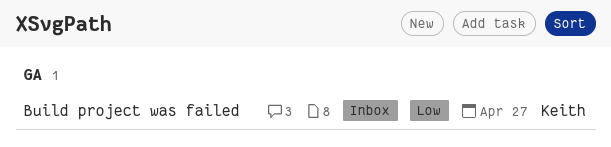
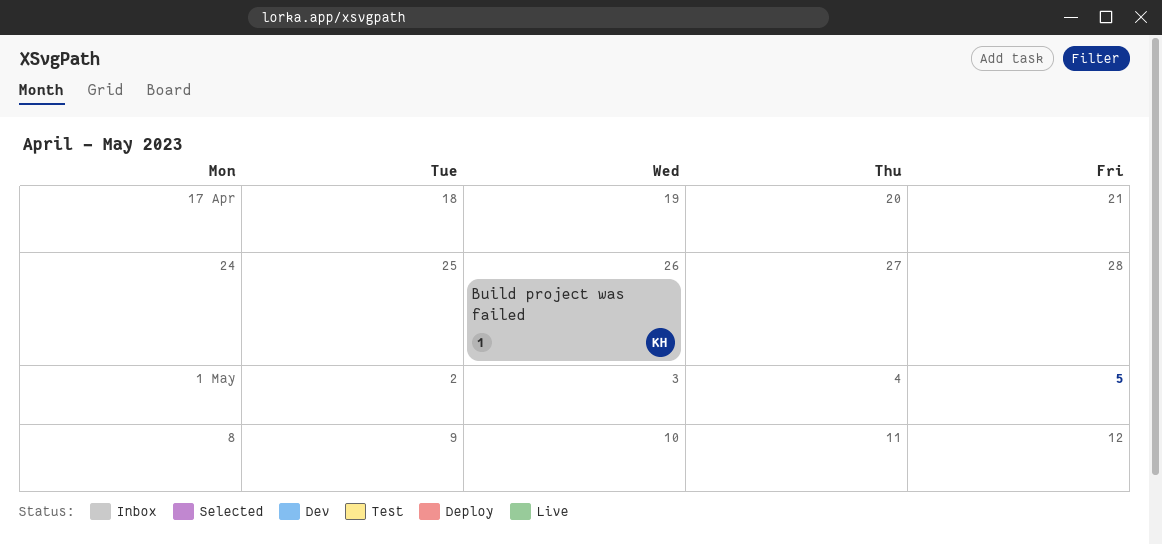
Build project was failed, due: Apr 27 -> Apr 26

